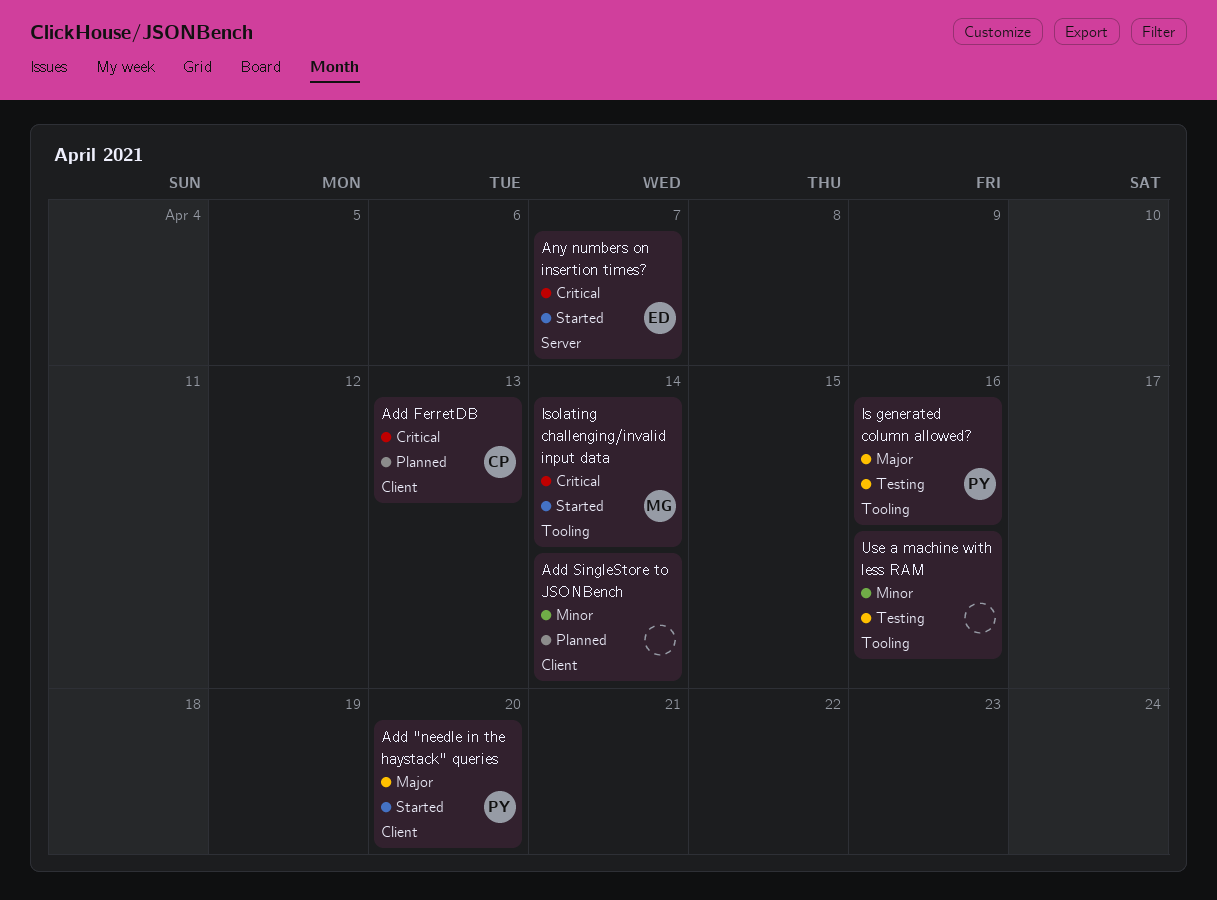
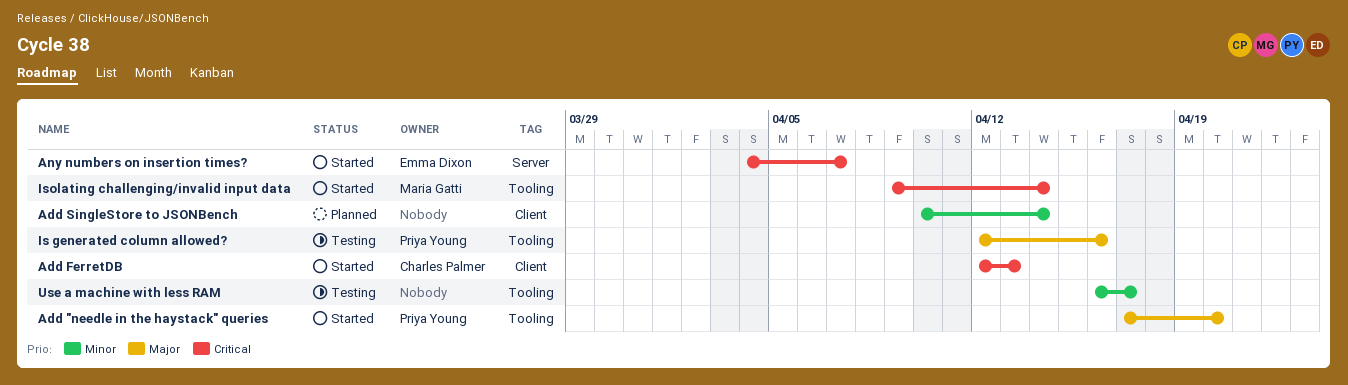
Add "needle in the haystack" queries, label: Client -> Tooling
Add FerretDB, status: Planned -> Started
Use a machine with less RAM, due: Apr 16 -> Apr 17

